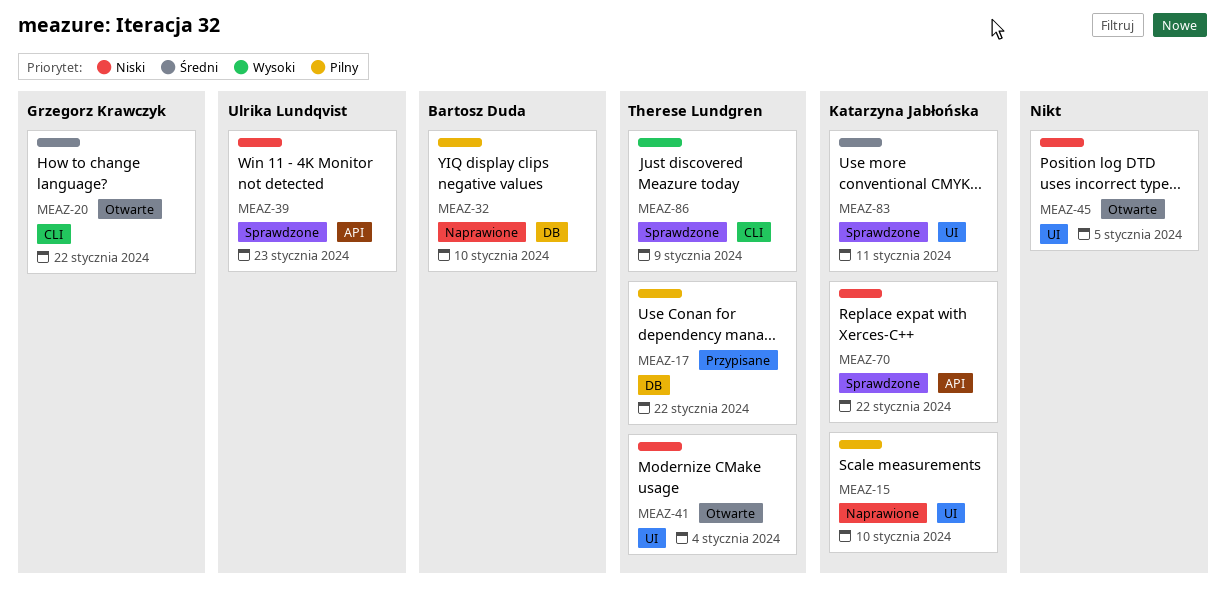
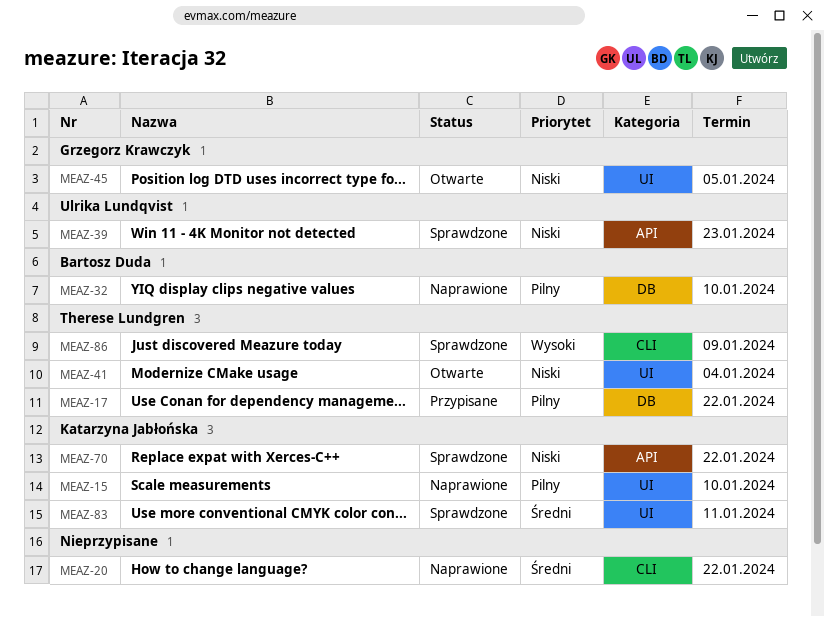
MEAZ-20, status: Otwarte -> Naprawione
MEAZ-20, owner: Grzegorz Krawczyk -> none
MEAZ-45, owner: none -> Grzegorz Krawczyk

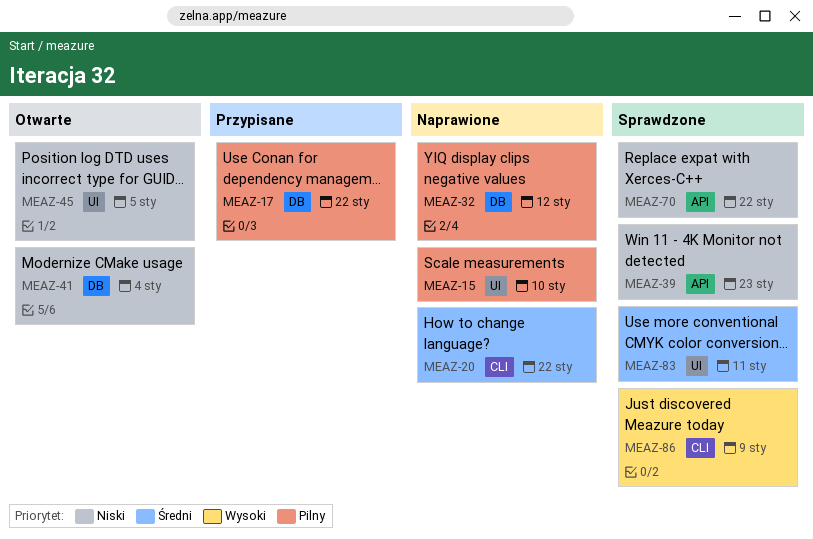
MEAZ-32, due: Jan 10 -> Jan 12
MEAZ-41, label: UI -> DB

